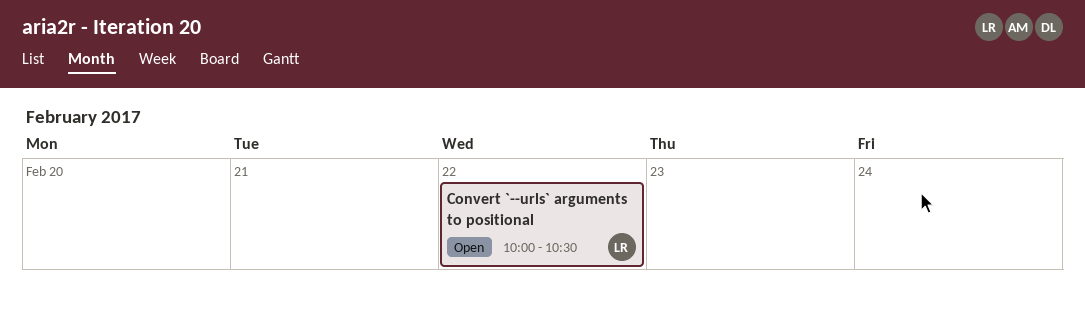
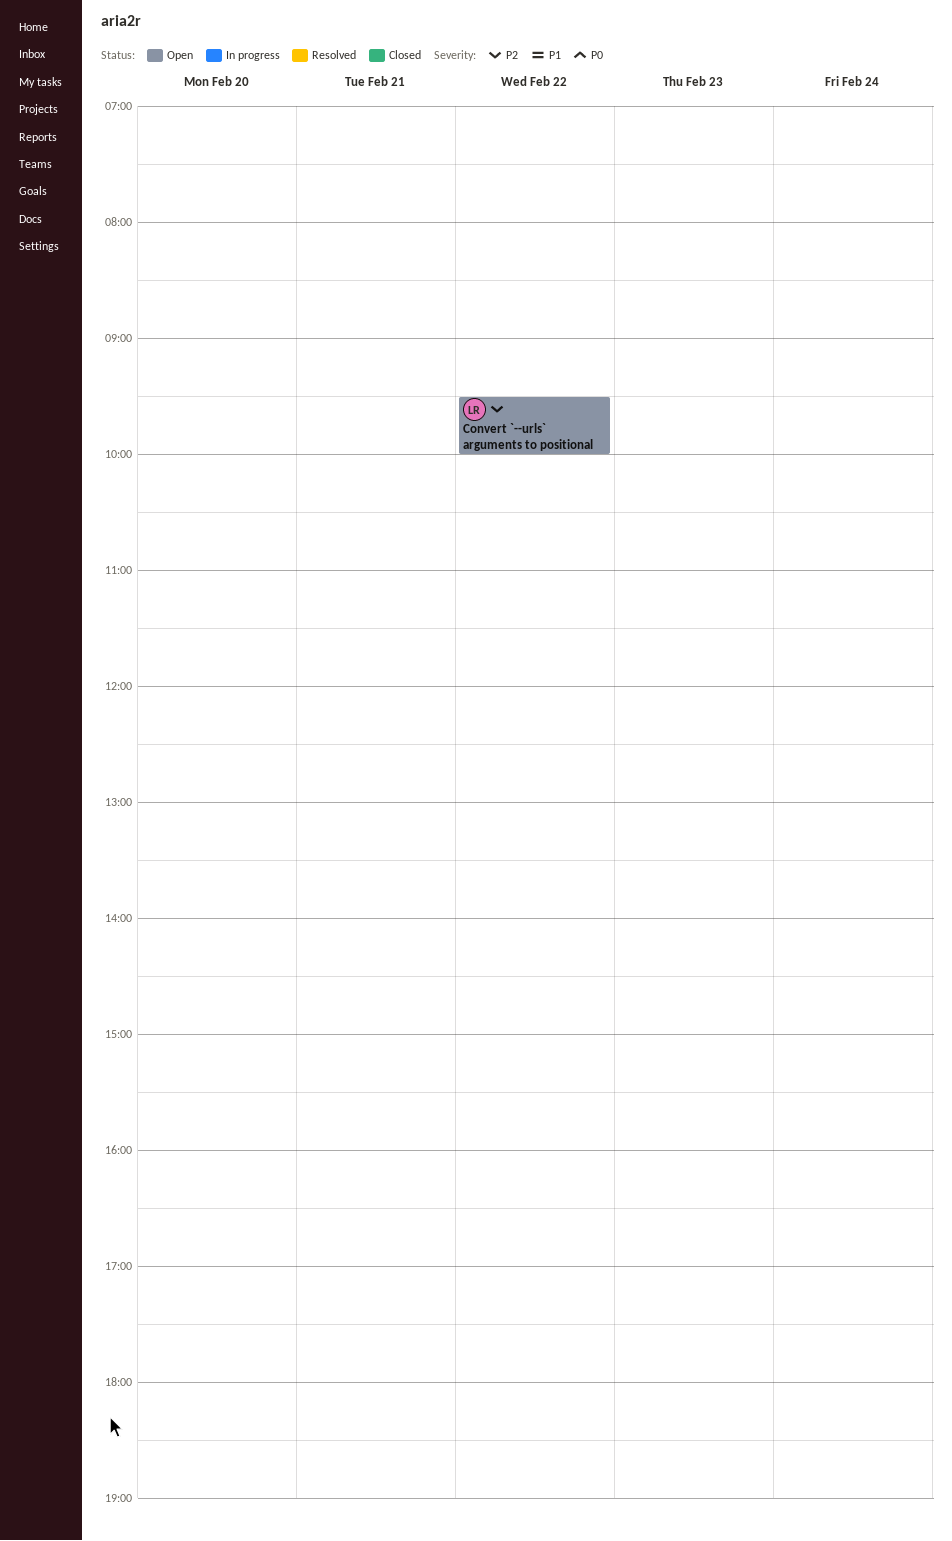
Convert `--urls` arguments to positional, begins: 10:00 -> 09:30
Convert `--urls` arguments to positional, ends: 10:30 -> 10:00

